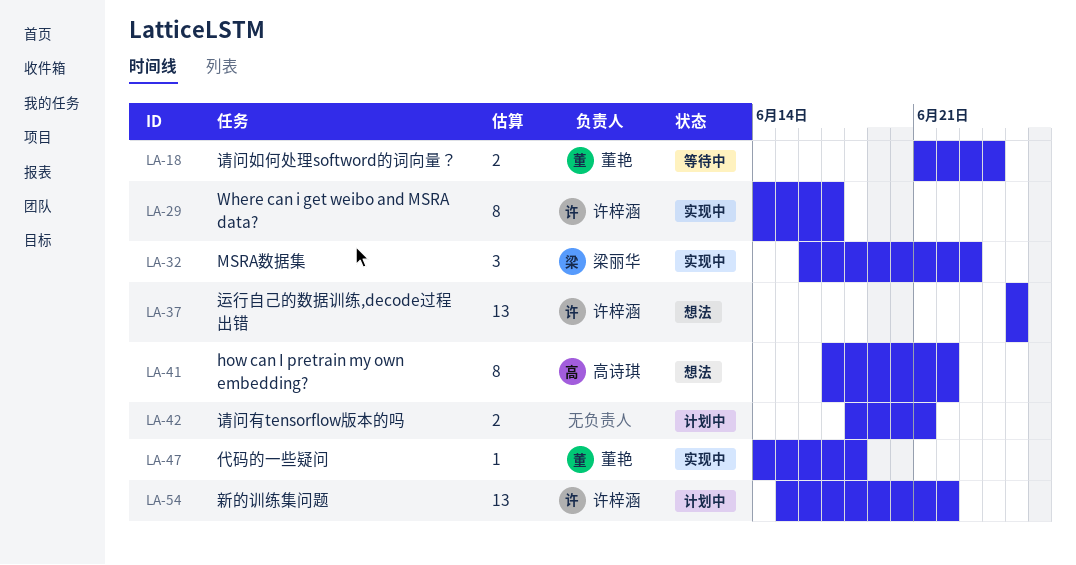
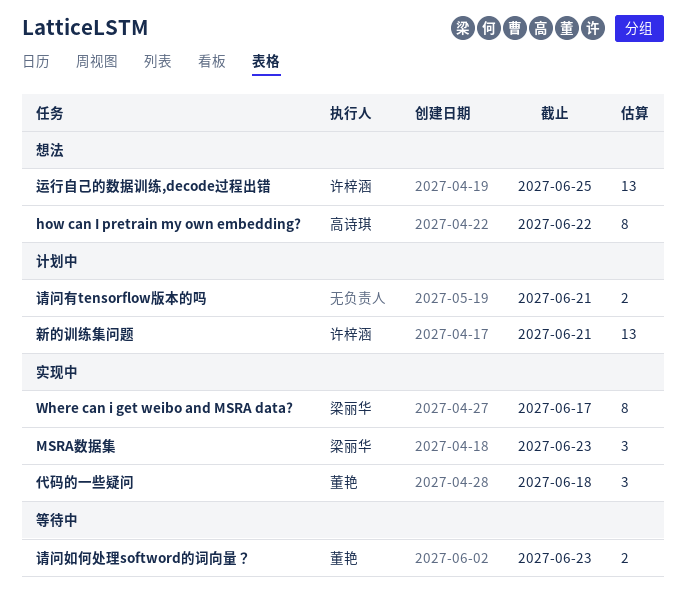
Where can i get weibo and MSRA data?, owner: 许梓涵 -> 梁丽华
代码的一些疑问, estimate: 1 -> 3
新的训练集问题, due: Jun 22 -> Jun 21
请问如何处理softword的词向量？, due: Jun 24 -> Jun 23

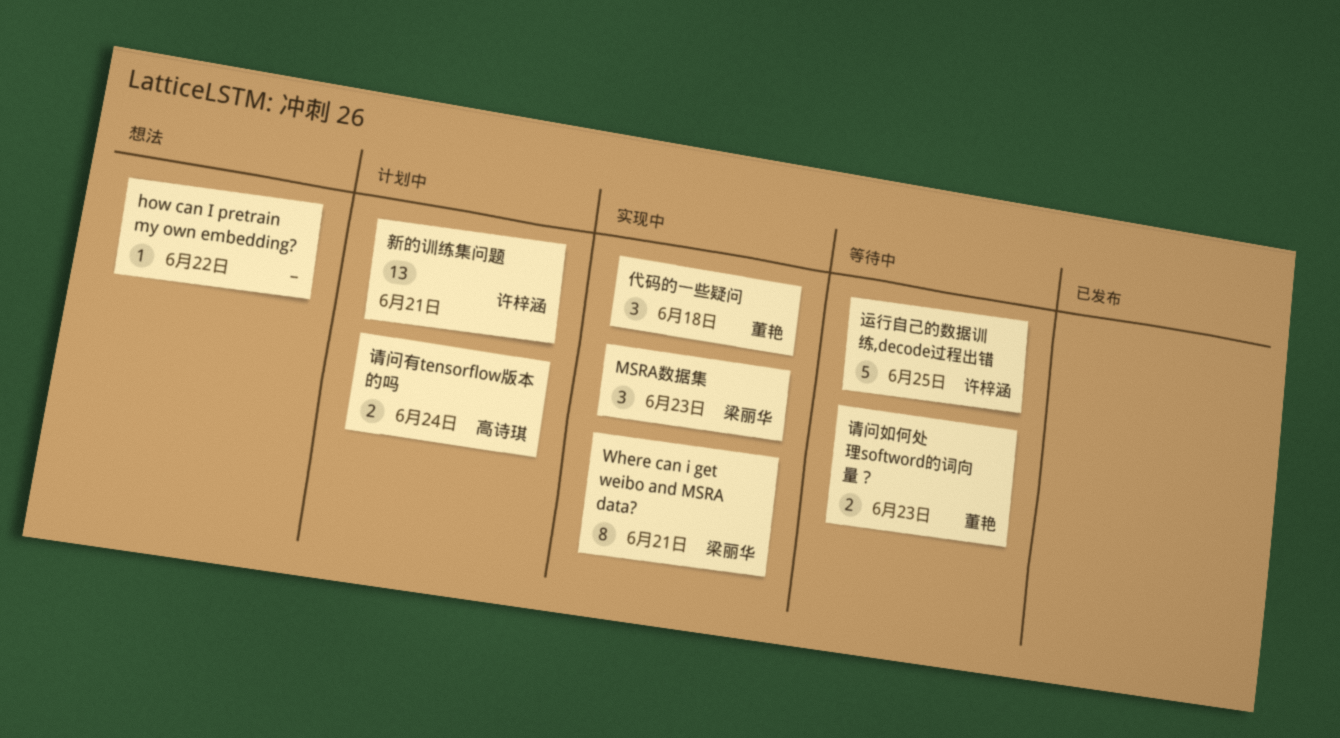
how can I pretrain my own embedding?, owner: 高诗琪 -> none
how can I pretrain my own embedding?, estimate: 8 -> 1
Where can i get weibo and MSRA data?, due: Jun 17 -> Jun 21
请问有tensorflow版本的吗, owner: none -> 高诗琪
请问有tensorflow版本的吗, due: Jun 21 -> Jun 24
运行自己的数据训练,decode过程出错, status: 想法 -> 等待中
运行自己的数据训练,decode过程出错, estimate: 13 -> 5

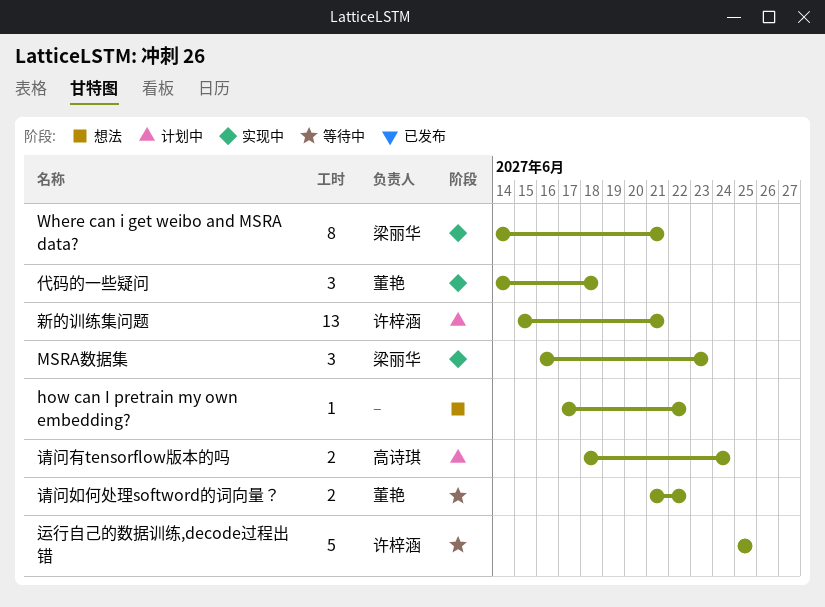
请问如何处理softword的词向量？, due: Jun 23 -> Jun 22

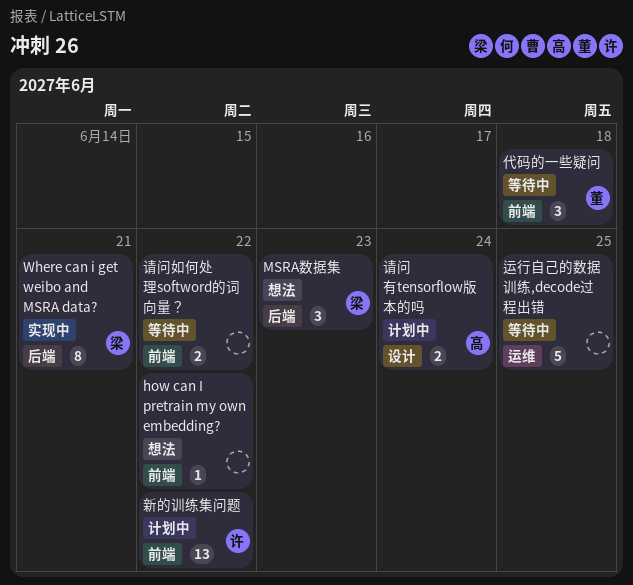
MSRA数据集, status: 实现中 -> 想法
代码的一些疑问, status: 实现中 -> 等待中
新的训练集问题, due: Jun 21 -> Jun 22
请问如何处理softword的词向量？, owner: 董艳 -> none
运行自己的数据训练,decode过程出错, owner: 许梓涵 -> none

